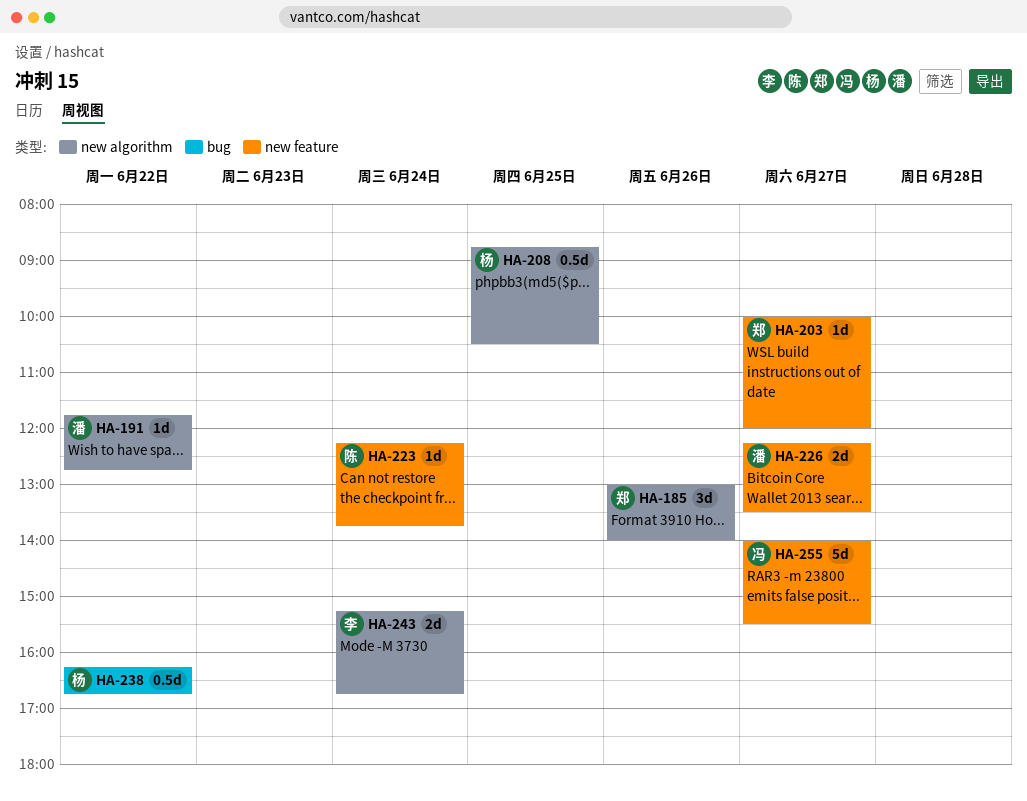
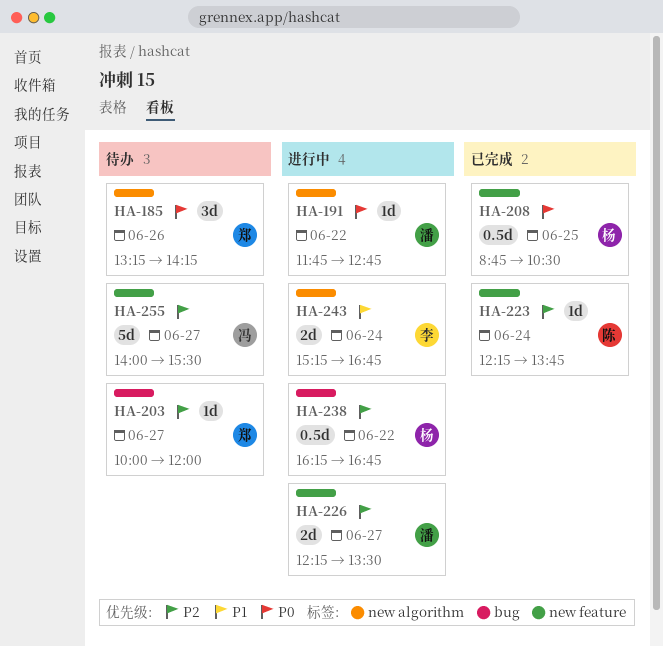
HA-185, begins: 13:00 -> 13:15
HA-185, ends: 14:00 -> 14:15
HA-203, label: new feature -> bug
HA-208, label: new algorithm -> new feature

